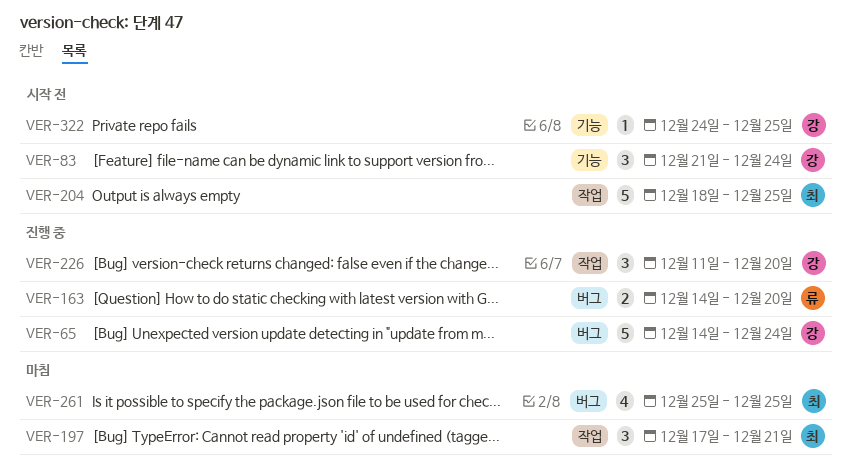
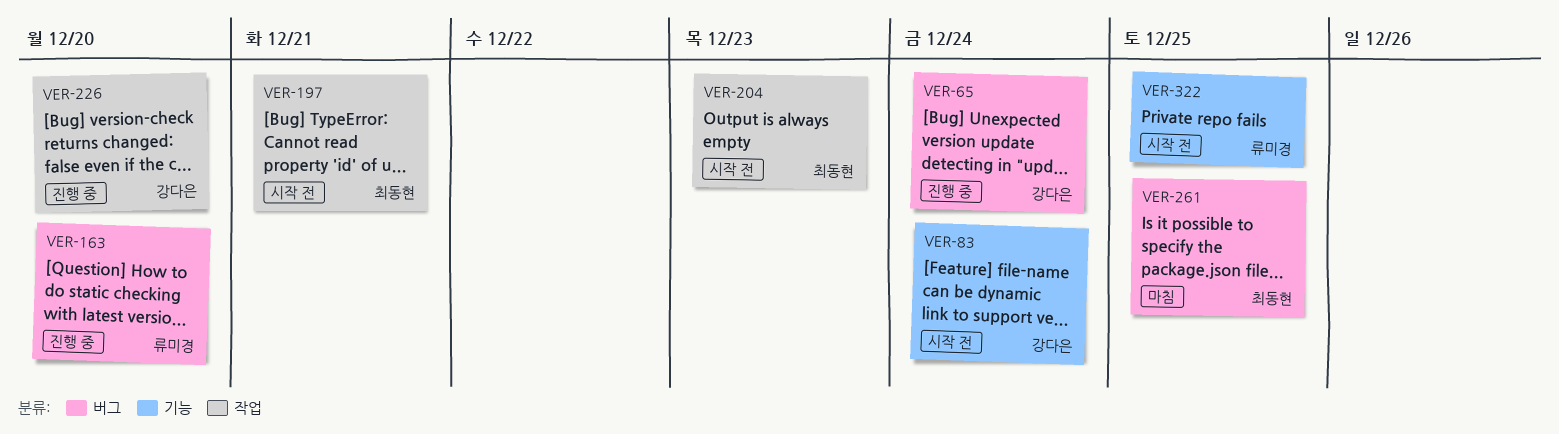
VER-197, status: 마침 -> 시작 전
VER-204, due: Dec 25 -> Dec 23
VER-322, owner: 강다은 -> 류미경

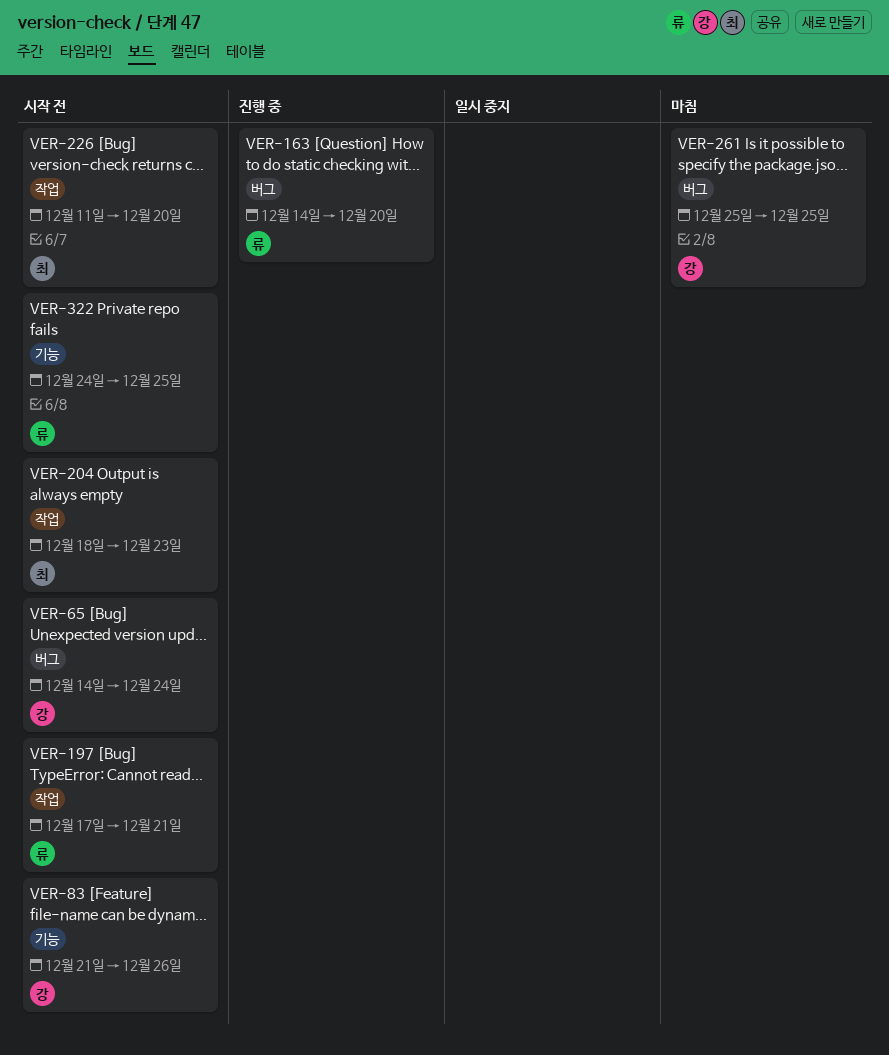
VER-65, status: 진행 중 -> 시작 전
VER-83, due: Dec 24 -> Dec 26
VER-197, owner: 최동현 -> 류미경
VER-226, status: 진행 중 -> 시작 전
VER-226, owner: 강다은 -> 최동현
VER-261, owner: 최동현 -> 강다은

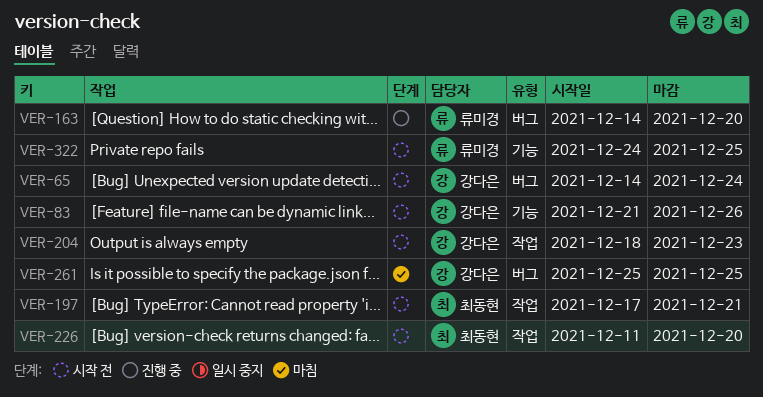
VER-197, owner: 류미경 -> 최동현
VER-204, owner: 최동현 -> 강다은

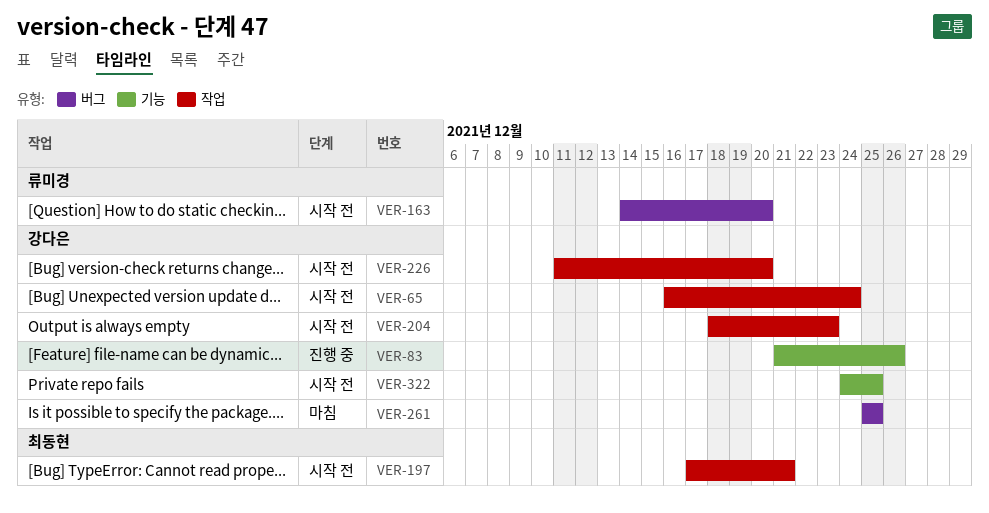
VER-65, label: 버그 -> 작업
VER-65, start: Dec 14 -> Dec 16
VER-83, status: 시작 전 -> 진행 중
VER-163, status: 진행 중 -> 시작 전
VER-226, owner: 최동현 -> 강다은
VER-322, owner: 류미경 -> 강다은

